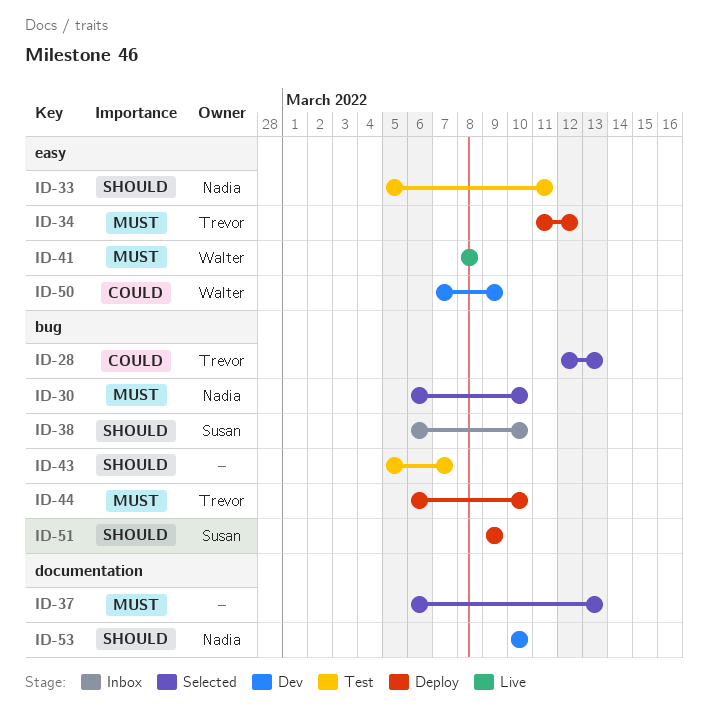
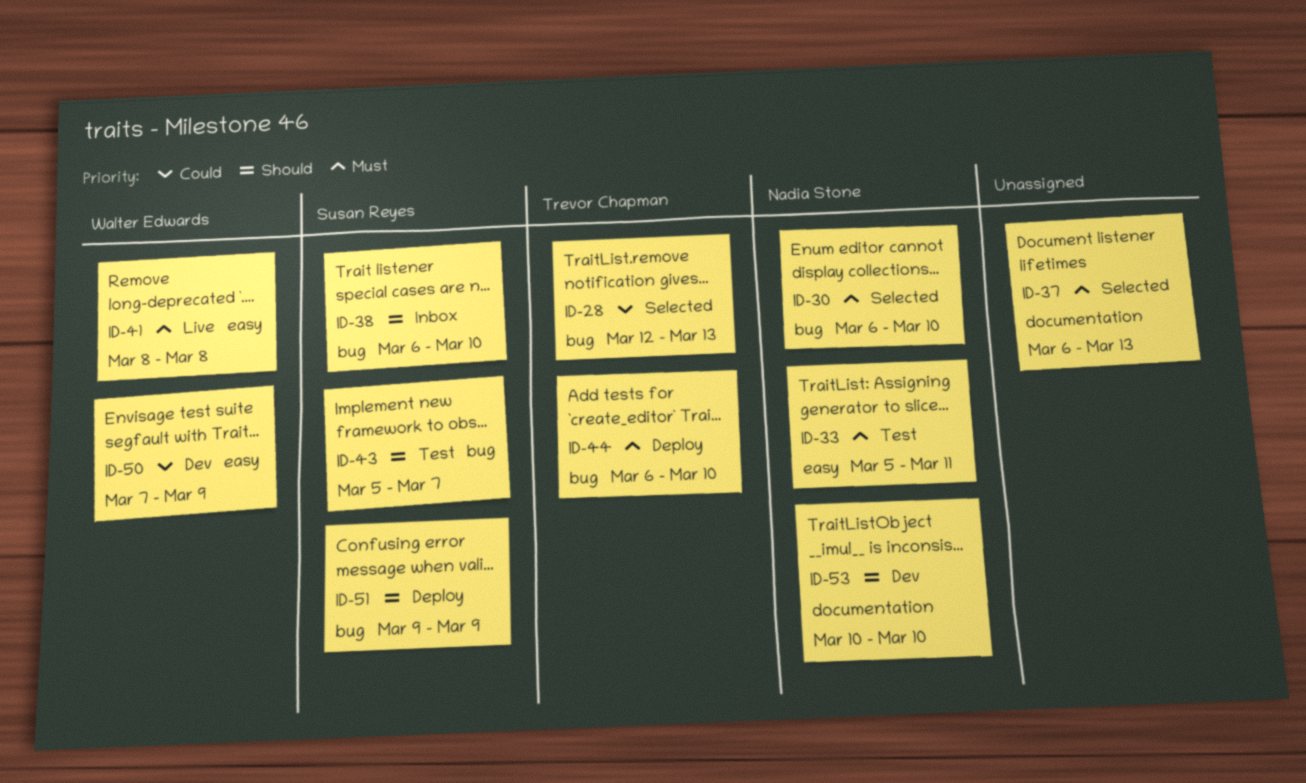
ID-33, priority: Should -> Must
ID-34: present -> none
ID-43, owner: none -> Susan Reyes

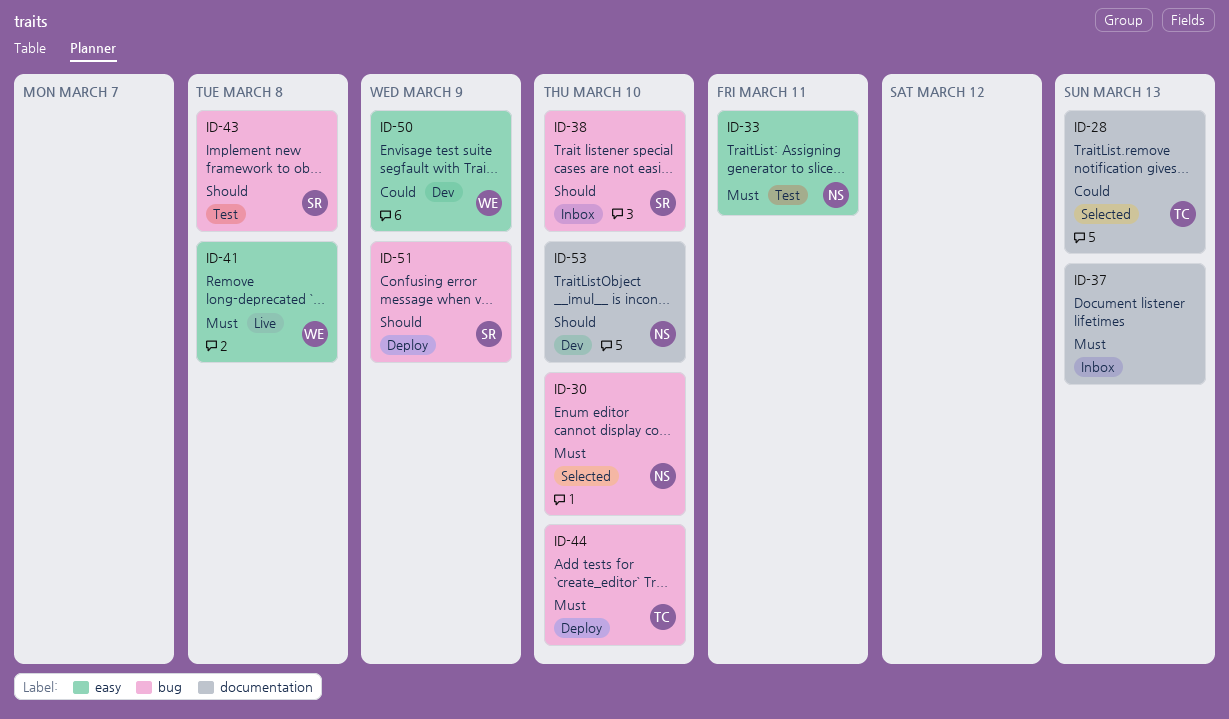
ID-28, label: bug -> documentation
ID-37, status: Selected -> Inbox
ID-43, due: Mar 7 -> Mar 8

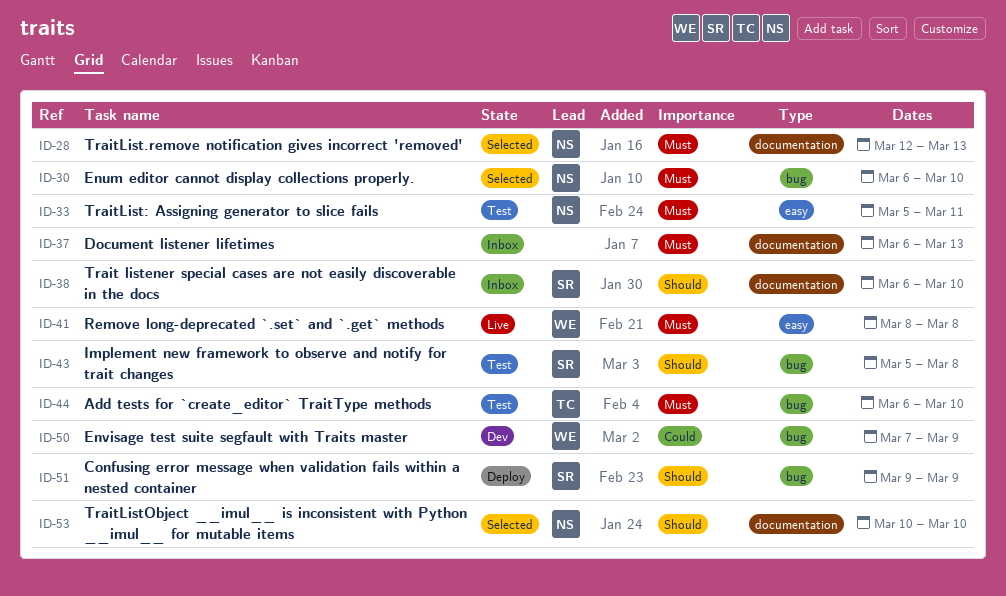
ID-28, owner: TC -> NS
ID-28, priority: Could -> Must
ID-38, label: bug -> documentation
ID-44, status: Deploy -> Test
ID-50, label: easy -> bug
ID-53, status: Dev -> Selected

